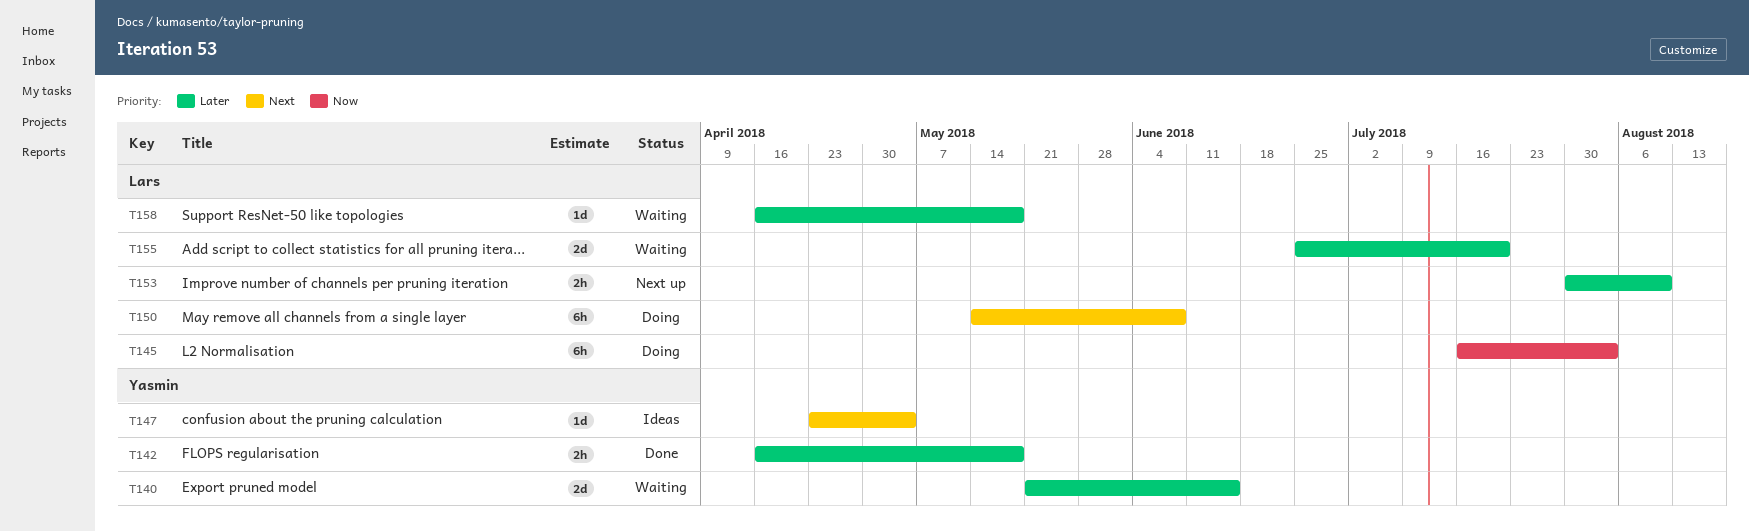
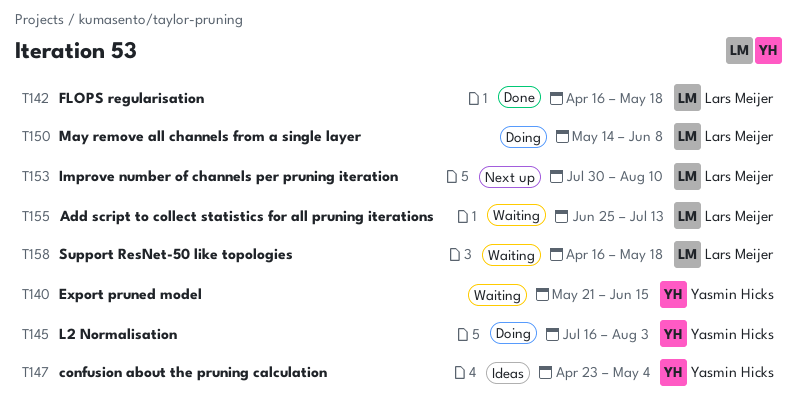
T142, owner: Yasmin Hicks -> Lars Meijer
T145, owner: Lars Meijer -> Yasmin Hicks
T155, due: Jul 20 -> Jul 13

